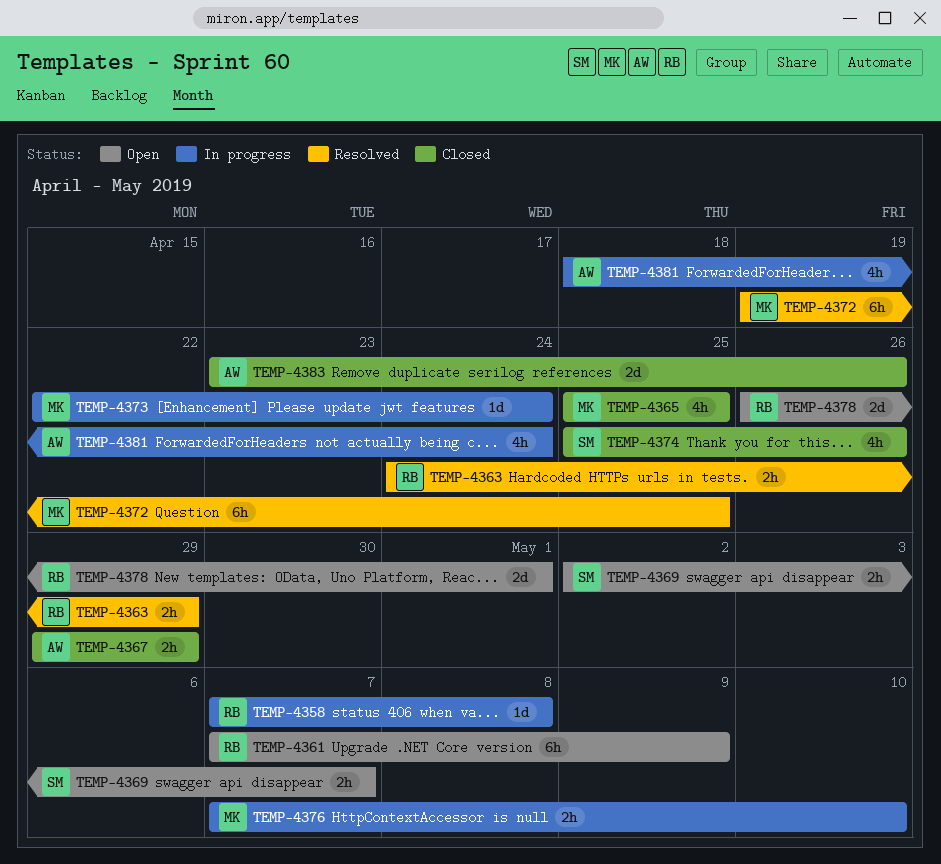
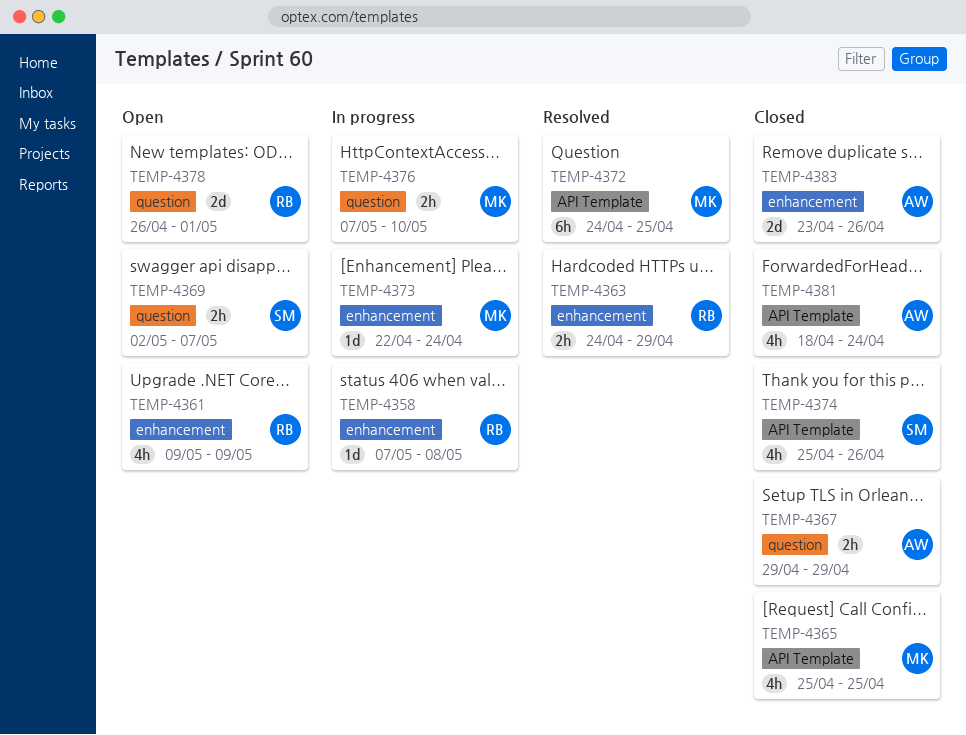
TEMP-4361, estimate: 6h -> 4h
TEMP-4361, start: May 7 -> May 9
TEMP-4372, start: Apr 19 -> Apr 24
TEMP-4381, status: In progress -> Closed

